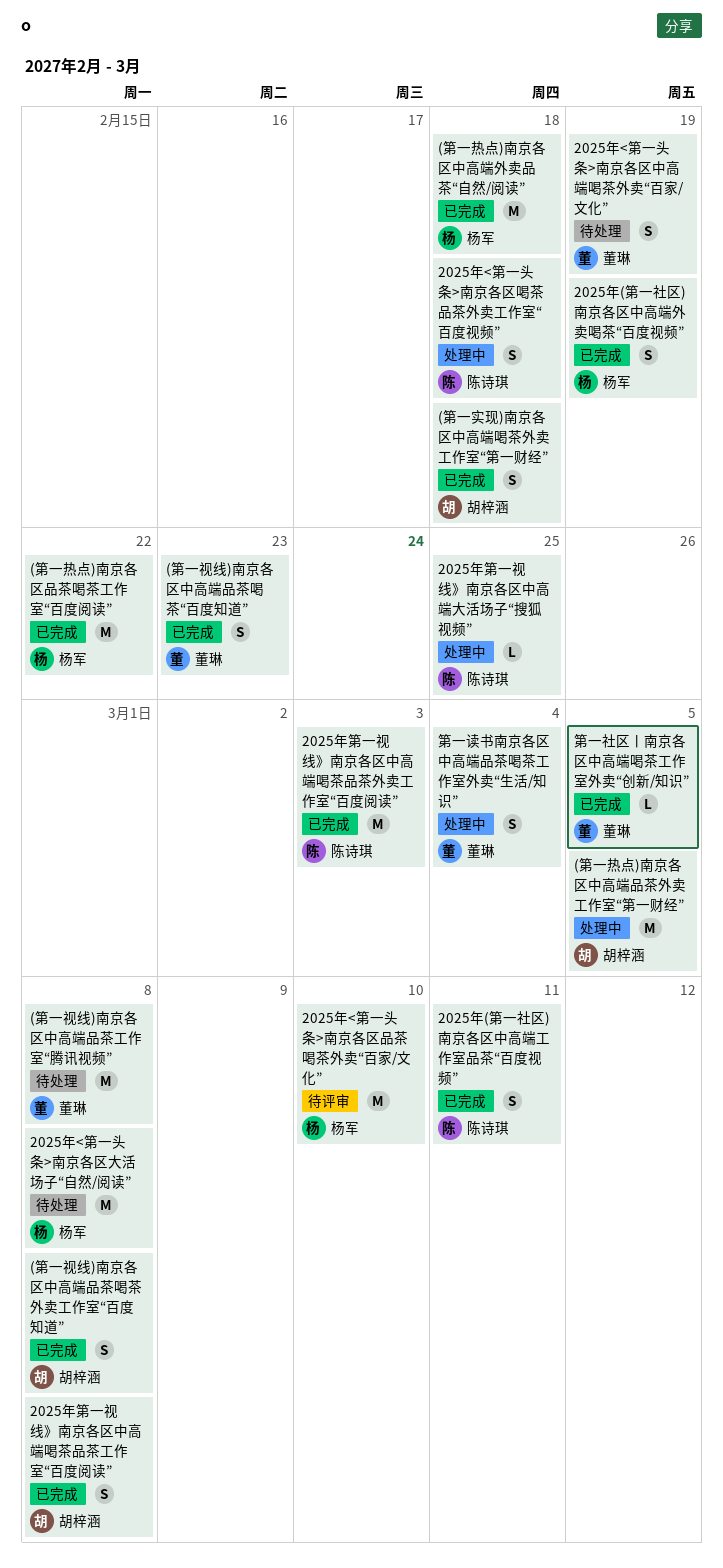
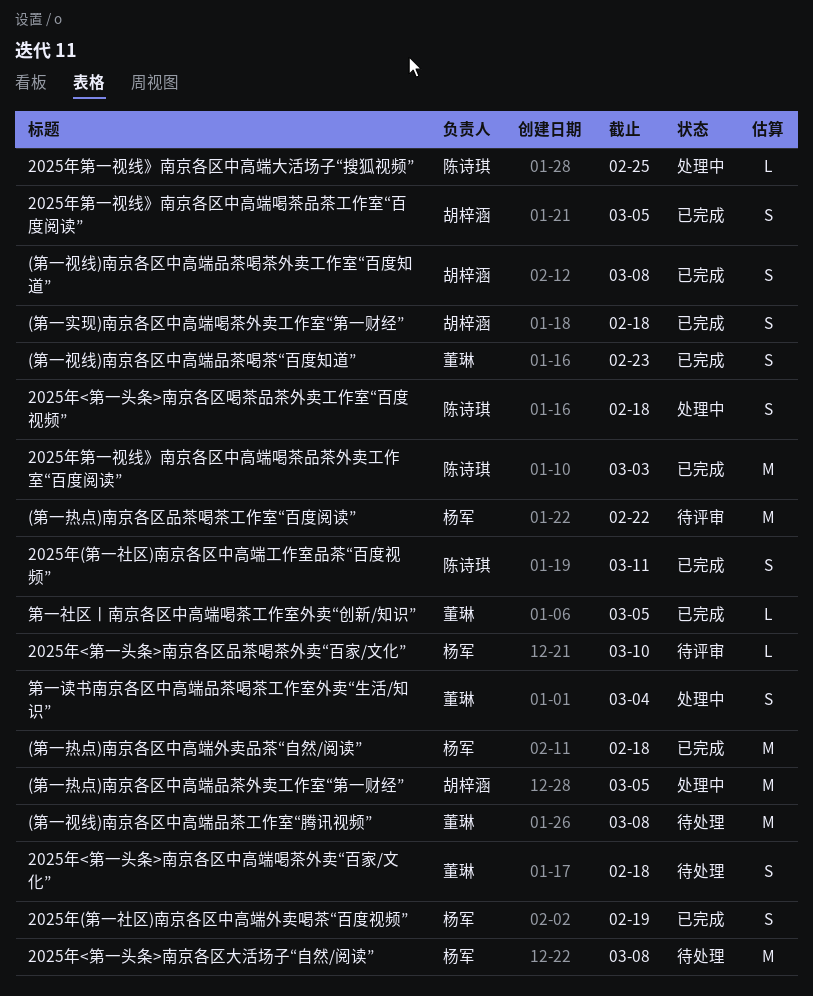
(第一热点)南京各区品茶喝茶工作室“百度阅读”, status: 已完成 -> 待评审
2025年<第一头条>南京各区中高端喝茶外卖“百家/文化”, due: Feb 19 -> Feb 18
2025年<第一头条>南京各区品茶喝茶外卖“百家/文化”, estimate: M -> L
2025年第一视线》南京各区中高端喝茶品茶工作室“百度阅读”, due: Mar 8 -> Mar 5

